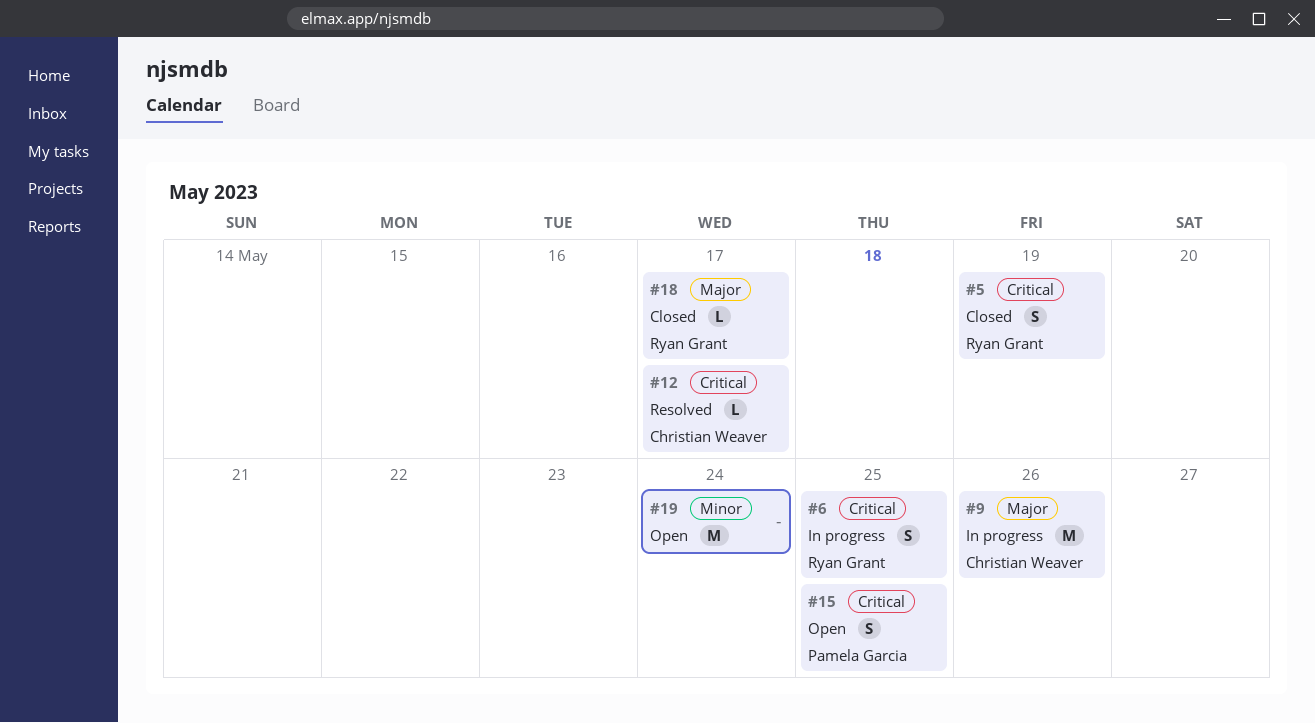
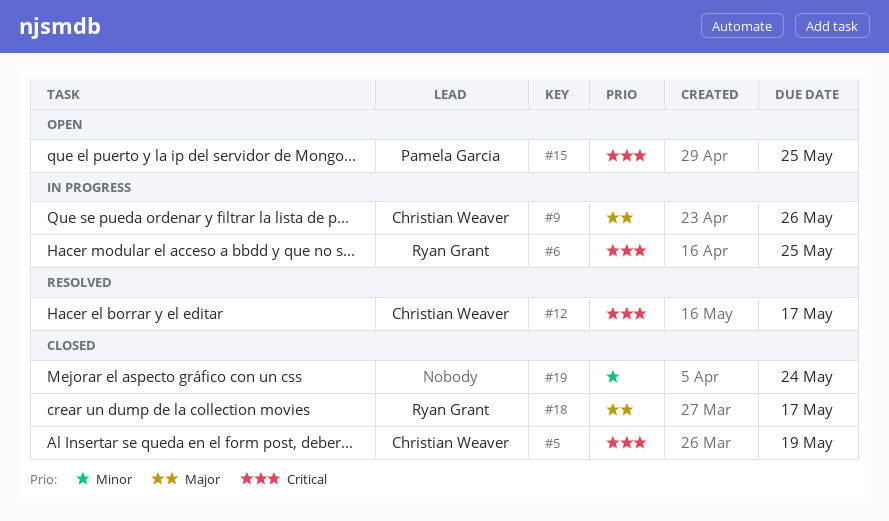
#5, owner: Ryan Grant -> Christian Weaver
#19, status: Open -> Closed

